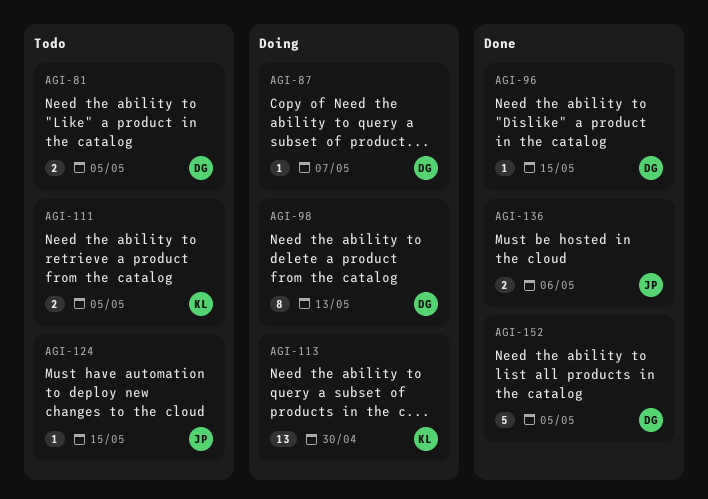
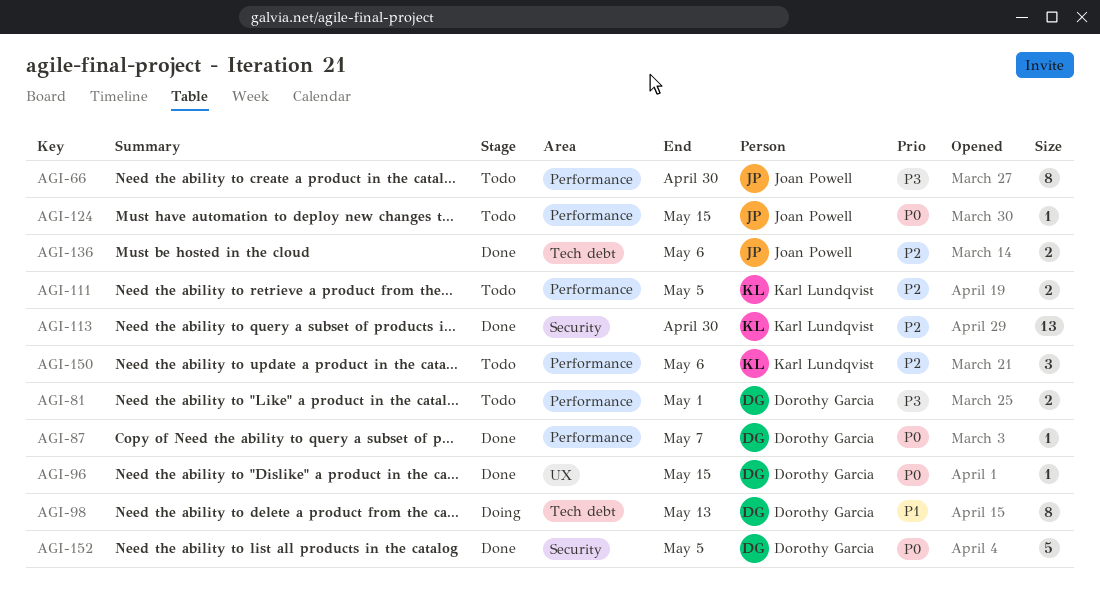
AGI-66: none -> present
AGI-81, due: May 5 -> May 1
AGI-87, status: Doing -> Done
AGI-113, status: Doing -> Done
AGI-150: none -> present

